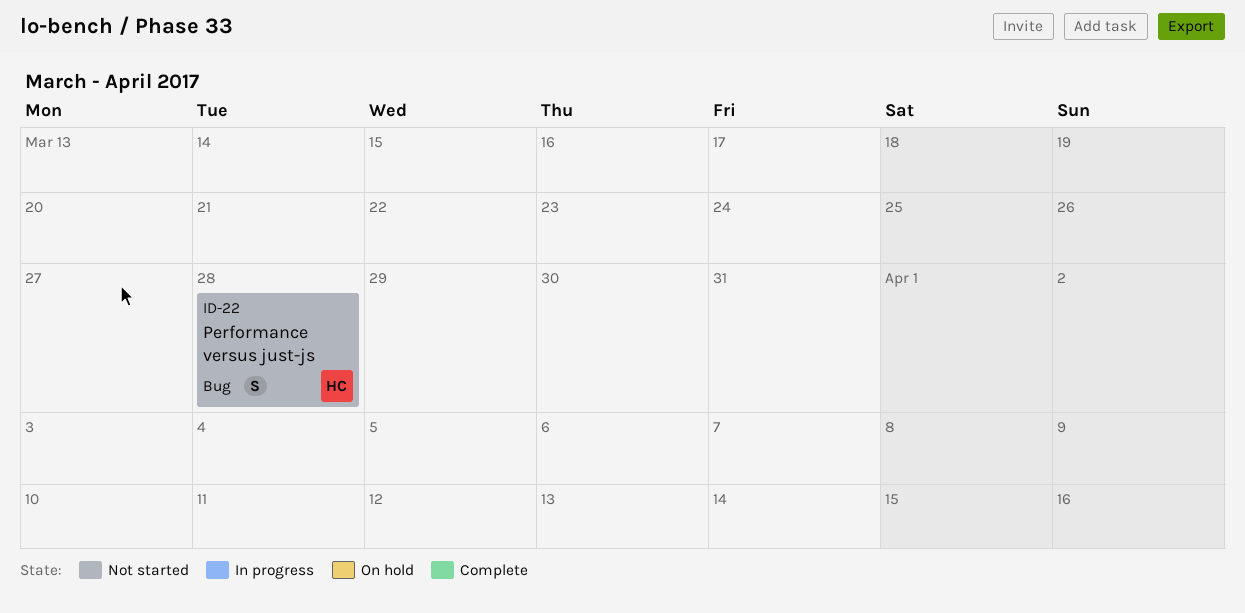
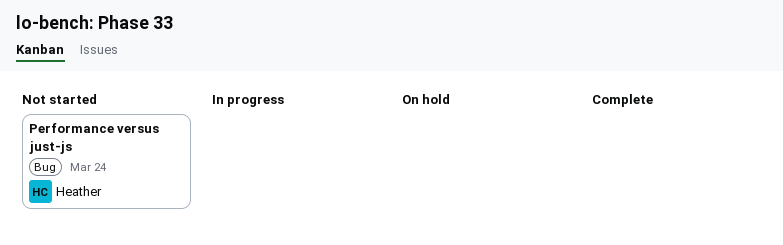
Performance versus just-js, due: Mar 28 -> Mar 24

